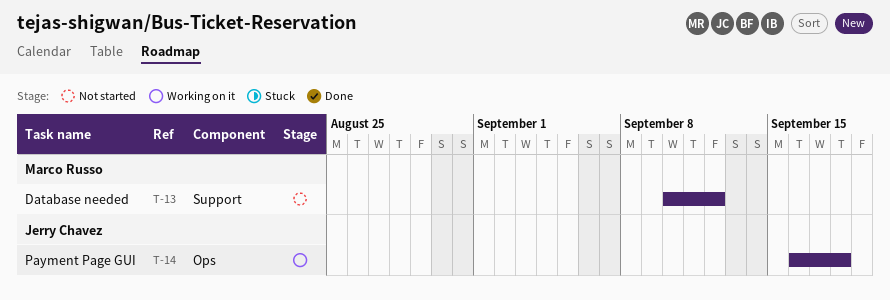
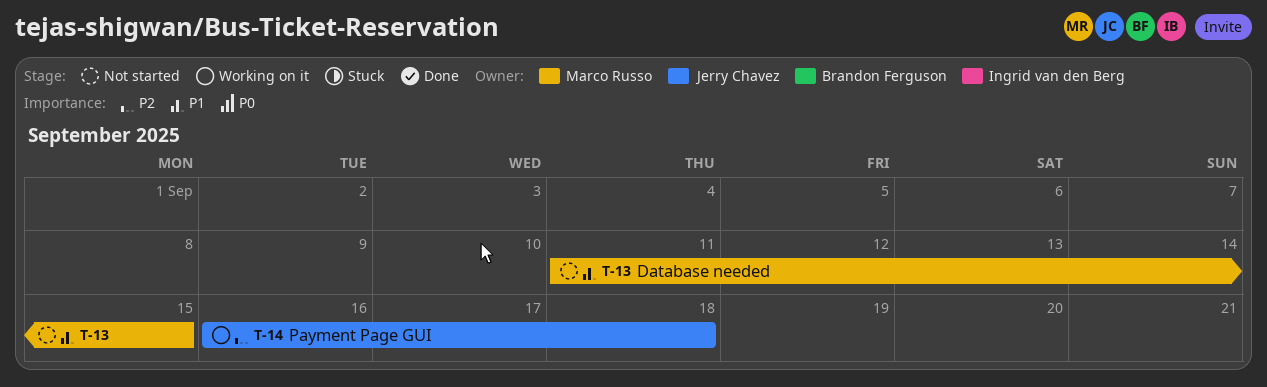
T-13, start: Sep 10 -> Sep 11
T-13, due: Sep 12 -> Sep 15

